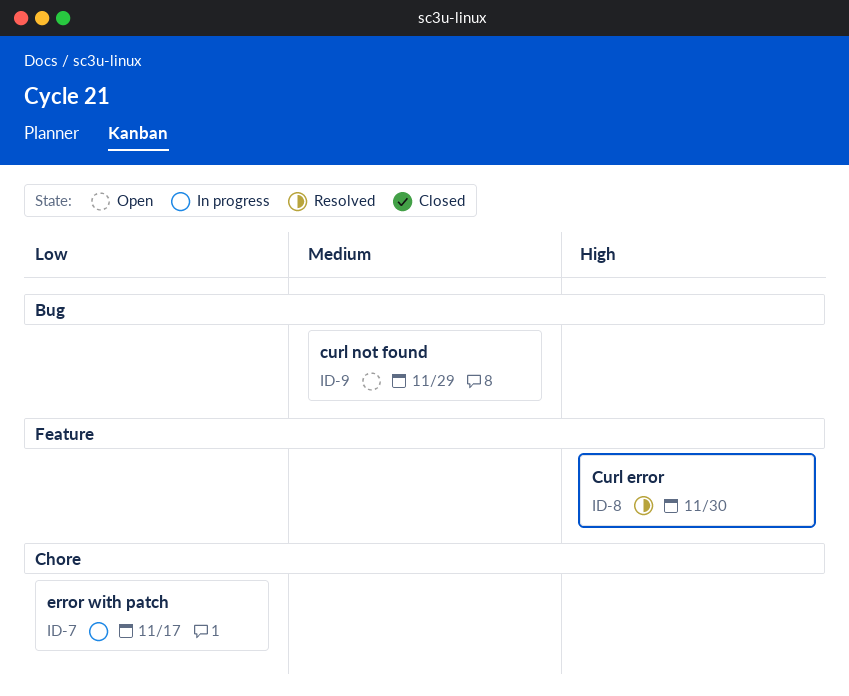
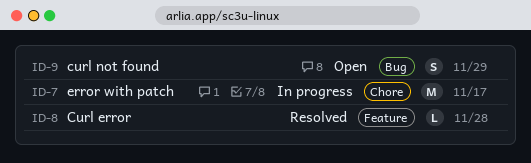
ID-8, due: Nov 30 -> Nov 28

